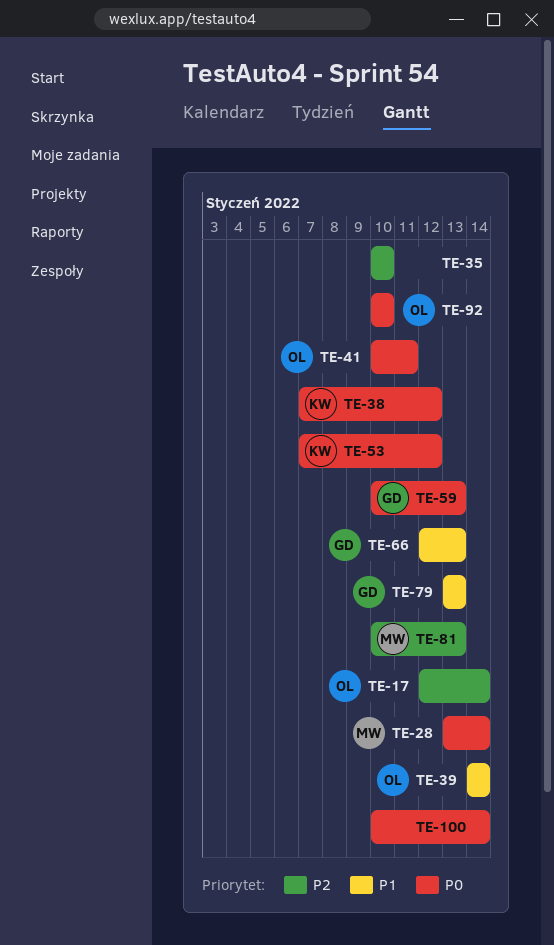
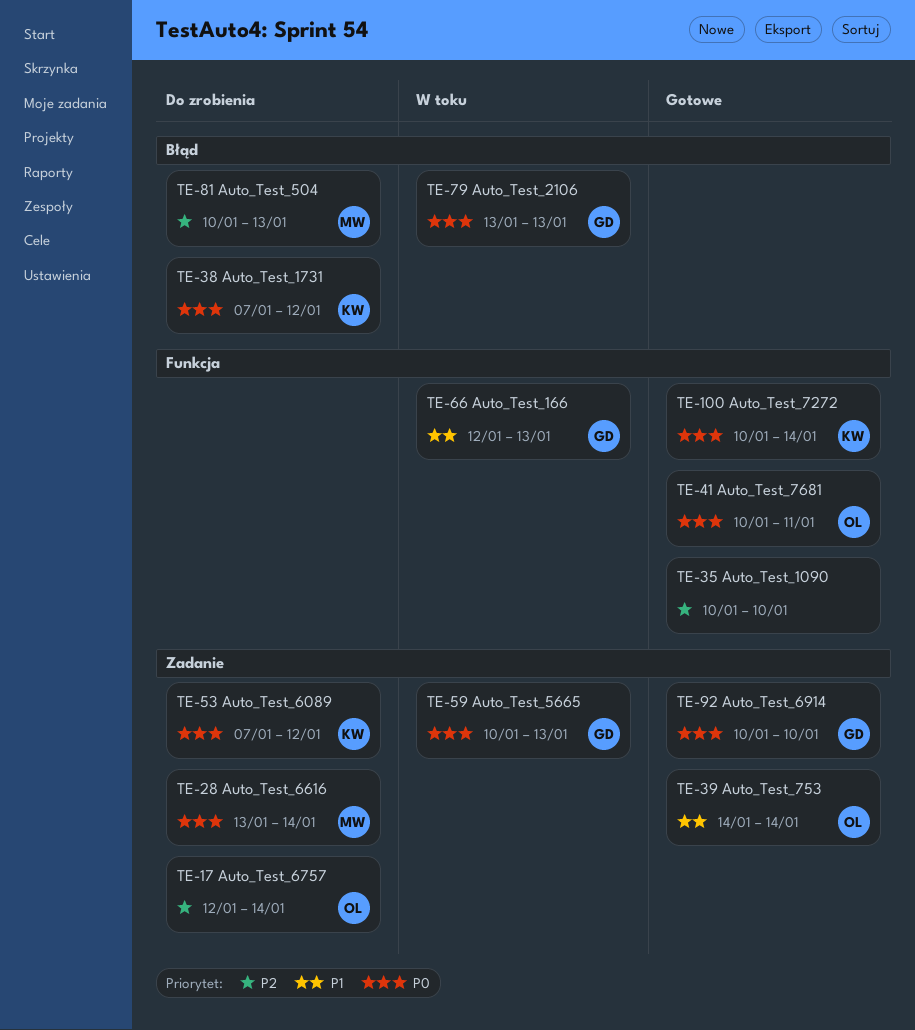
TE-79, priority: P1 -> P0
TE-92, owner: OL -> GD
TE-100, owner: none -> KW

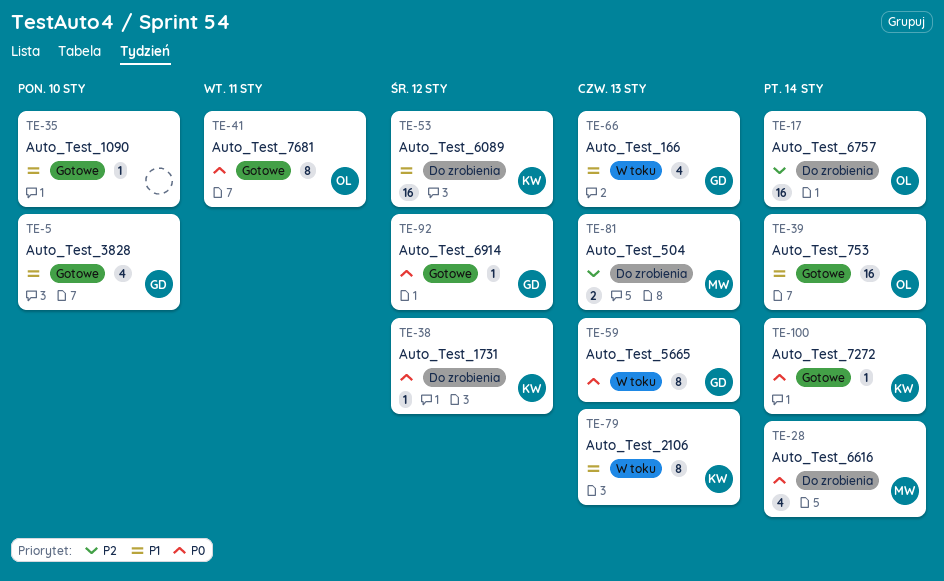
TE-5: none -> present
TE-35, priority: P2 -> P1
TE-53, priority: P0 -> P1
TE-79, owner: GD -> KW
TE-79, priority: P0 -> P1
TE-92, due: Jan 10 -> Jan 12

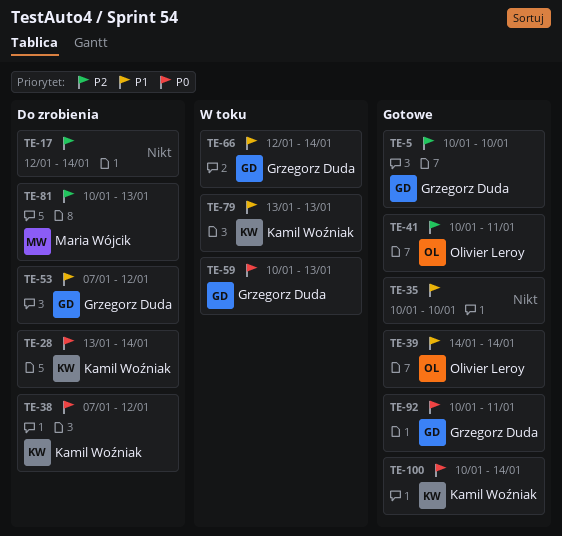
TE-5, priority: P1 -> P2
TE-17, owner: Olivier Leroy -> none
TE-28, owner: Maria Wójcik -> Kamil Woźniak
TE-41, priority: P0 -> P2
TE-53, owner: Kamil Woźniak -> Grzegorz Duda
TE-66, due: Jan 13 -> Jan 14
TE-92, due: Jan 12 -> Jan 11

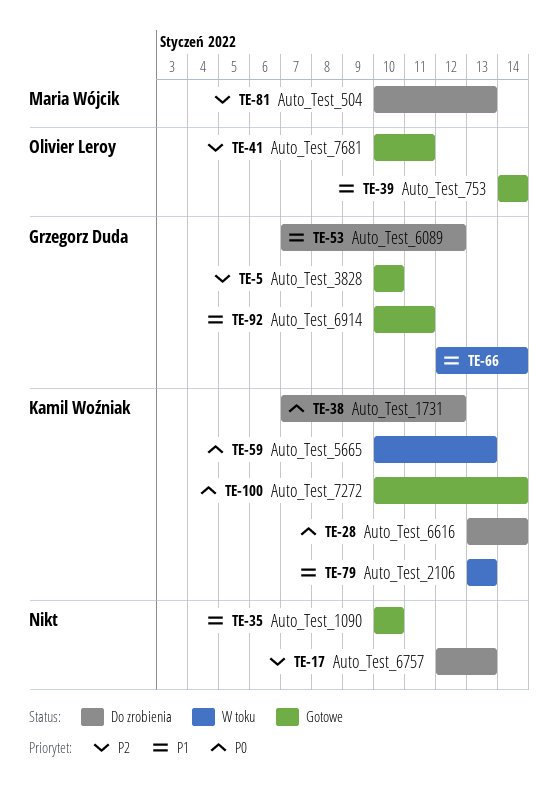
TE-17, due: Jan 14 -> Jan 13
TE-59, owner: Grzegorz Duda -> Kamil Woźniak
TE-92, priority: P0 -> P1

